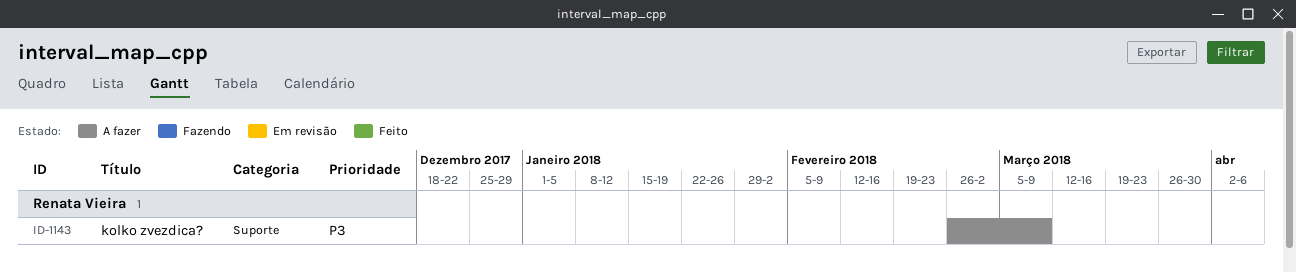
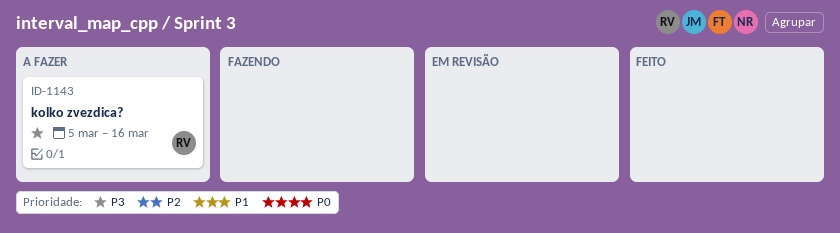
ID-1143, start: Feb 26 -> Mar 5
ID-1143, due: Mar 9 -> Mar 16

